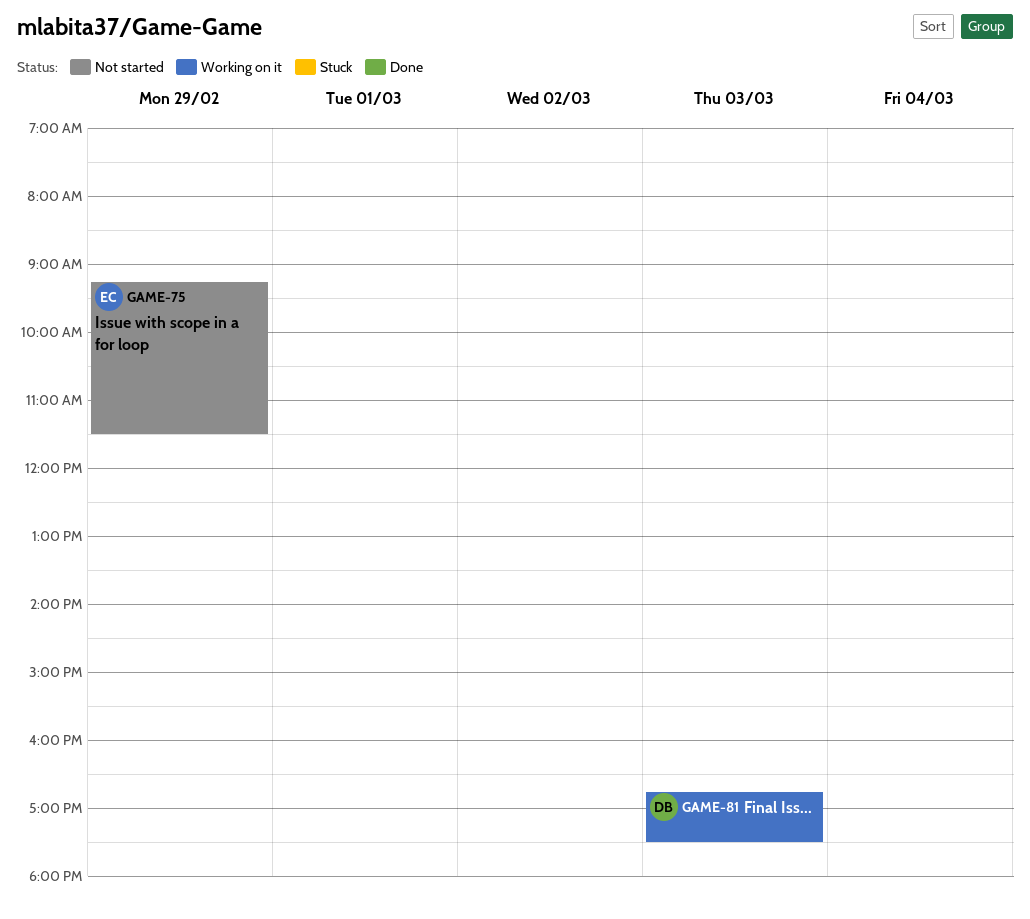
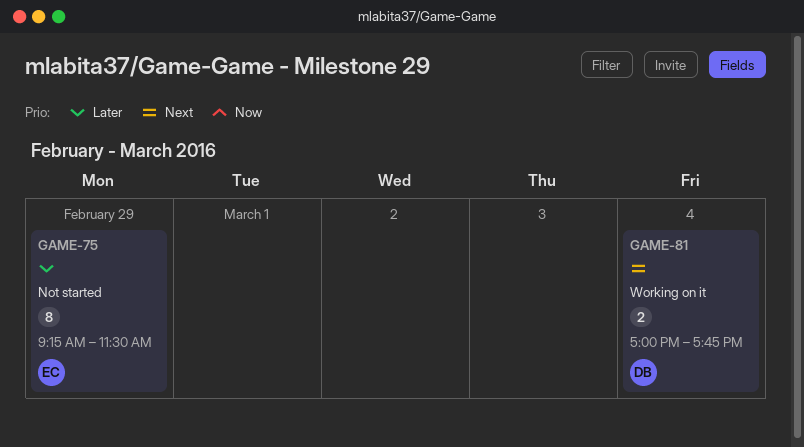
GAME-81, day: Mar 3 -> Mar 4
GAME-81, begins: 16:45 -> 17:00
GAME-81, ends: 17:30 -> 17:45

